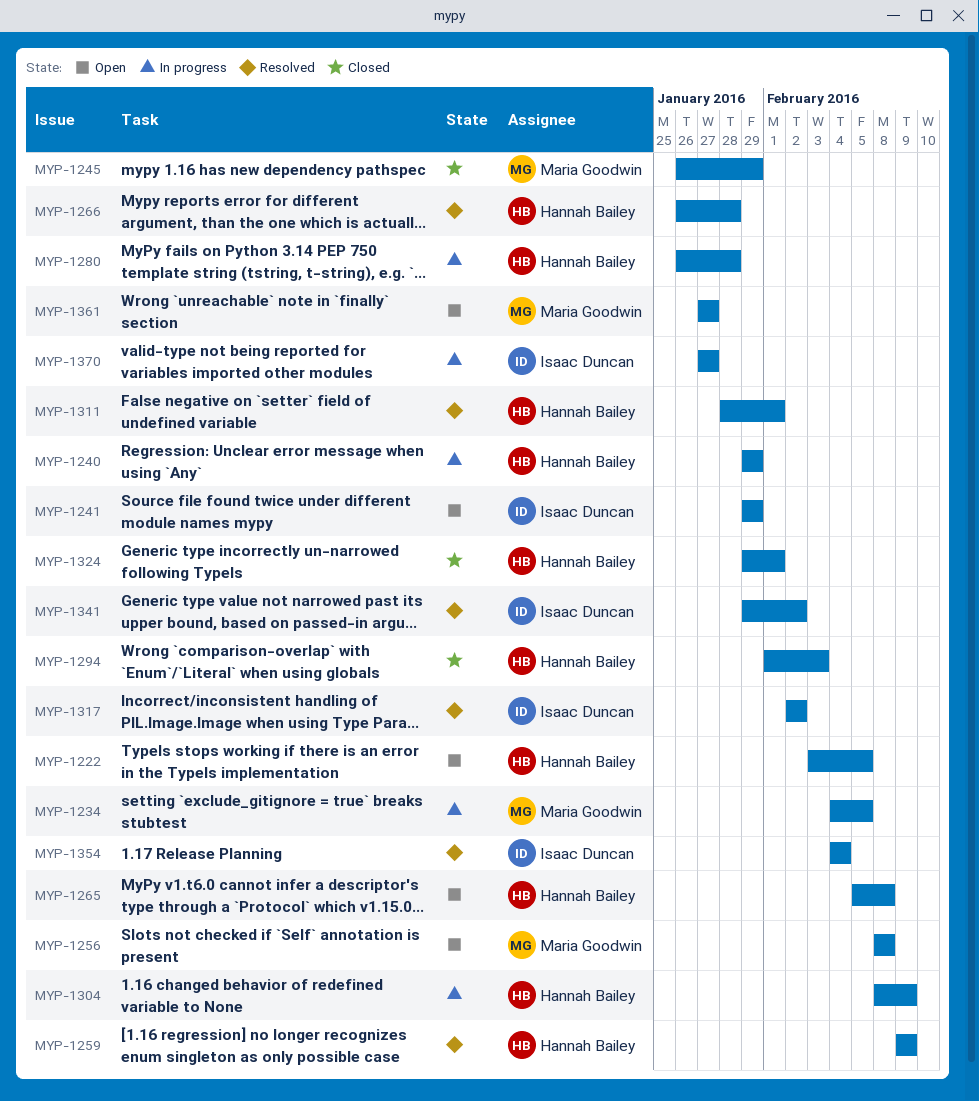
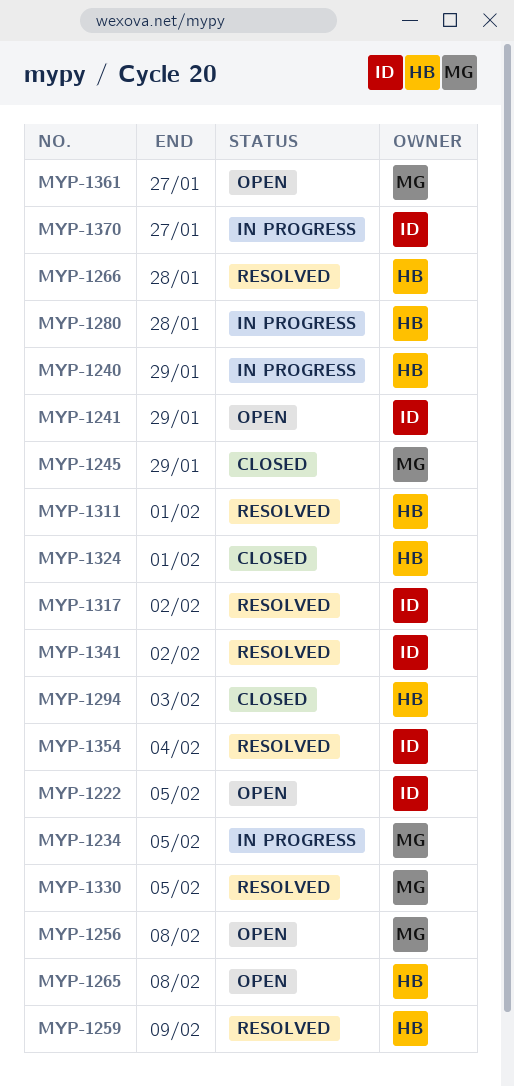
MYP-1222, owner: Hannah Bailey -> Isaac Duncan
MYP-1304: present -> none
MYP-1330: none -> present

